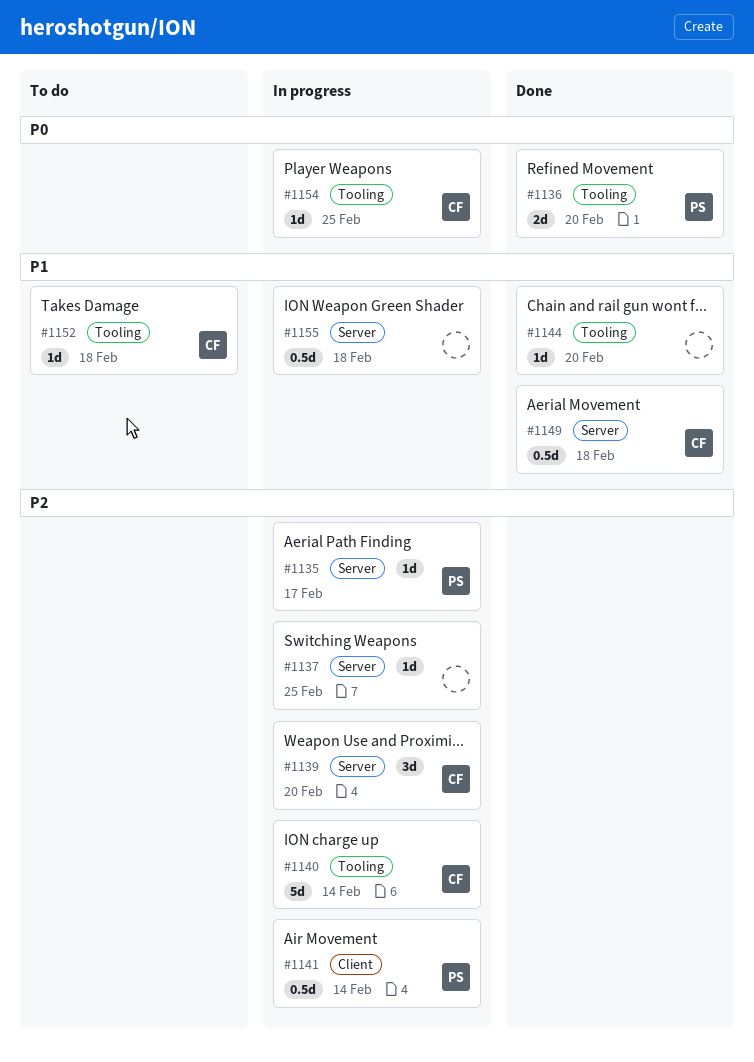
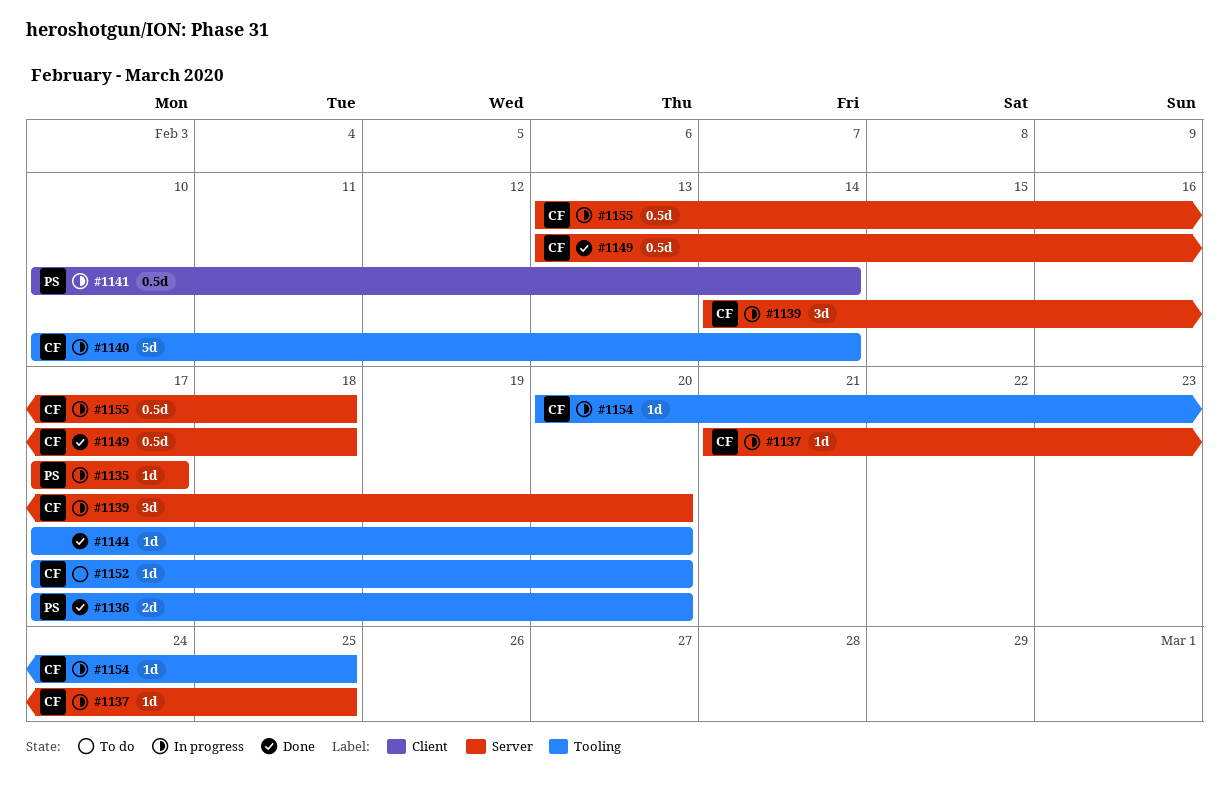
#1137, owner: none -> CF
#1152, due: Feb 18 -> Feb 20
#1155, owner: none -> CF

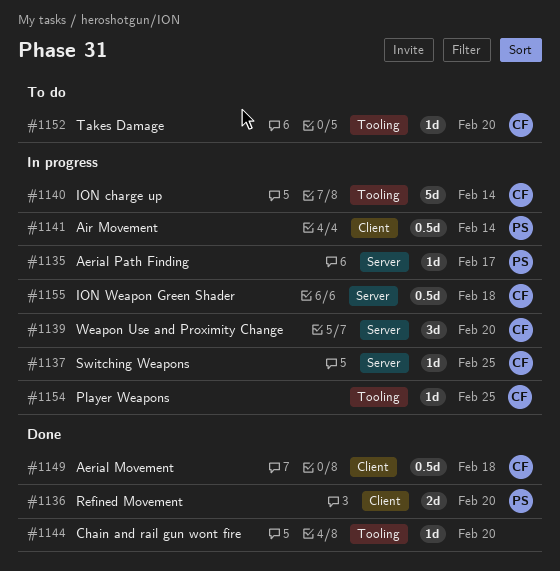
#1136, label: Tooling -> Client
#1149, label: Server -> Client

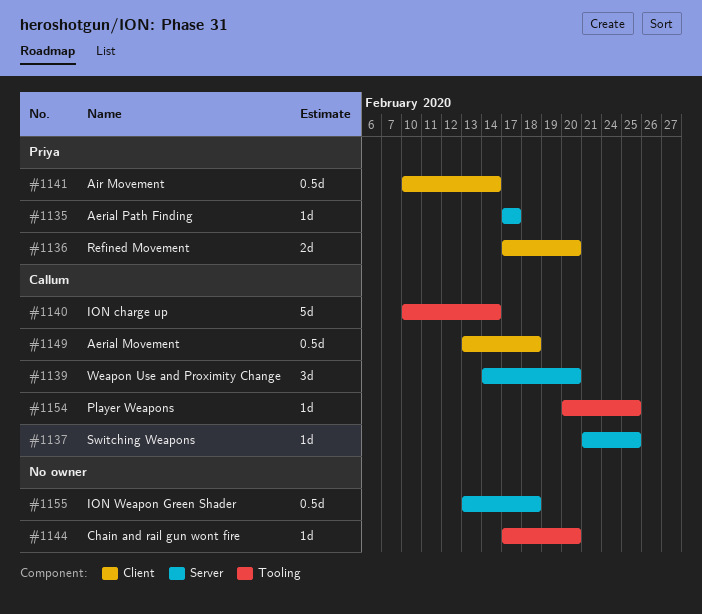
#1152: present -> none
#1155, owner: Callum -> none

